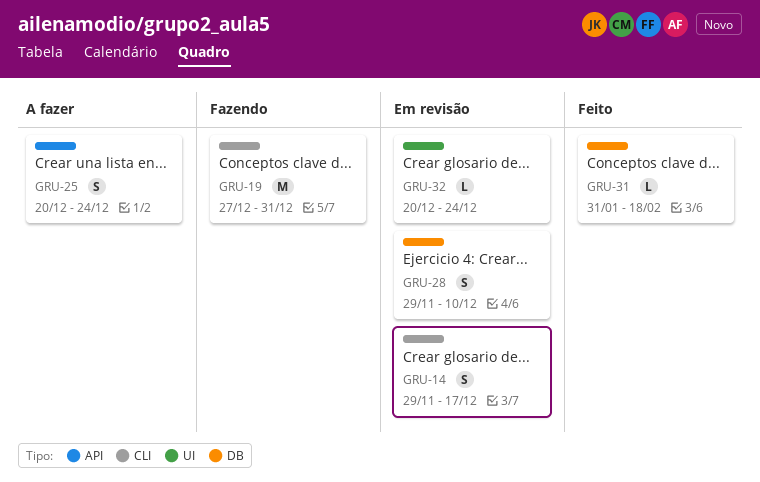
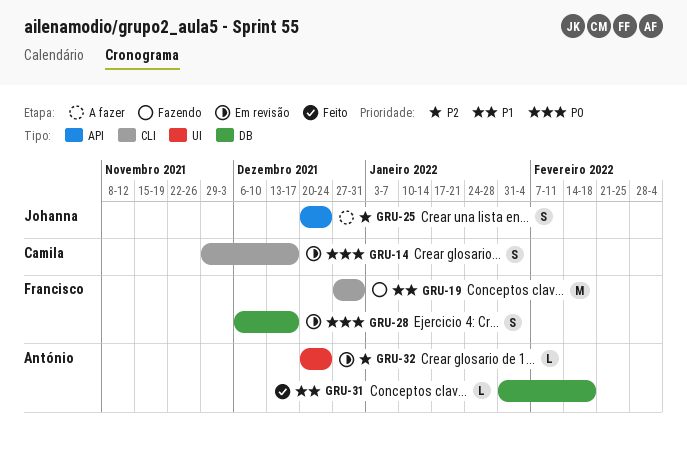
GRU-28, start: Nov 29 -> Dec 6
GRU-28, due: Dec 10 -> Dec 17

